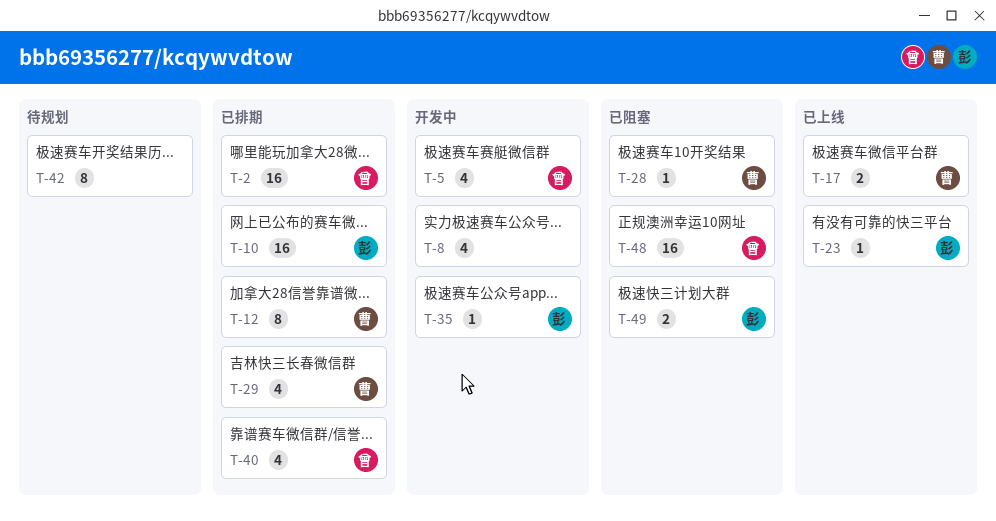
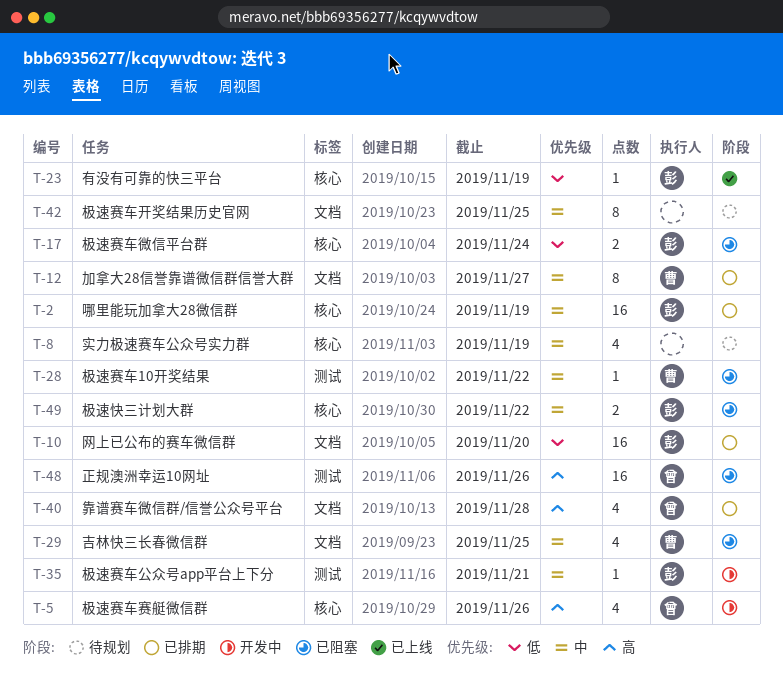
T-2, owner: 曾 -> 彭
T-8, status: 开发中 -> 待规划
T-17, status: 已上线 -> 已阻塞
T-17, owner: 曹 -> 彭
T-29, status: 已排期 -> 已阻塞

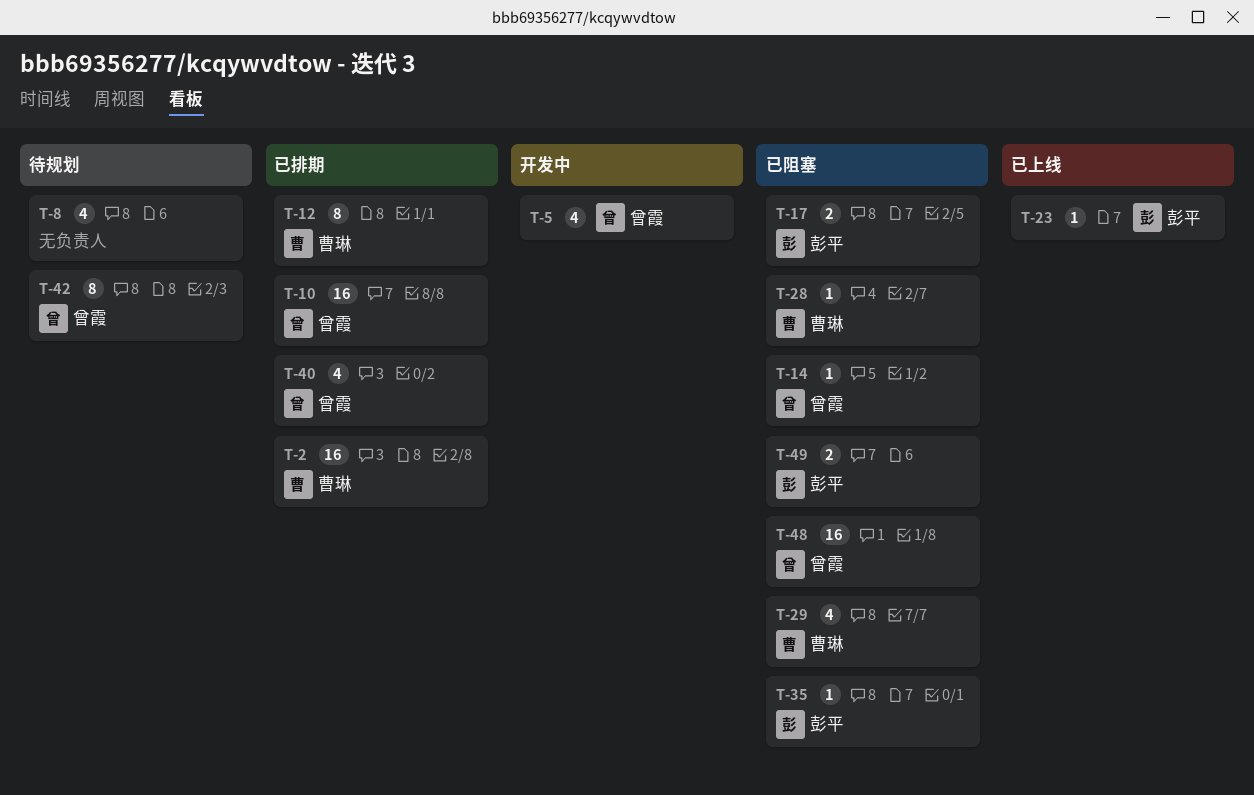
T-2, owner: 彭平 -> 曹琳
T-10, owner: 彭平 -> 曾霞
T-14: none -> present
T-35, status: 开发中 -> 已阻塞
T-42, owner: none -> 曾霞

